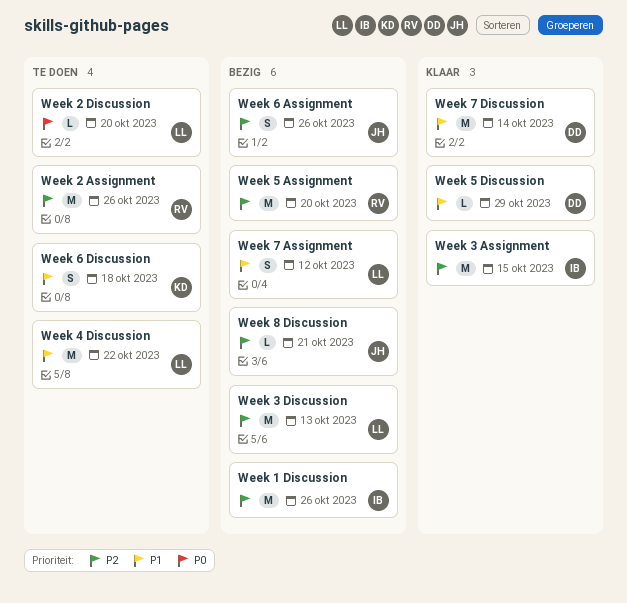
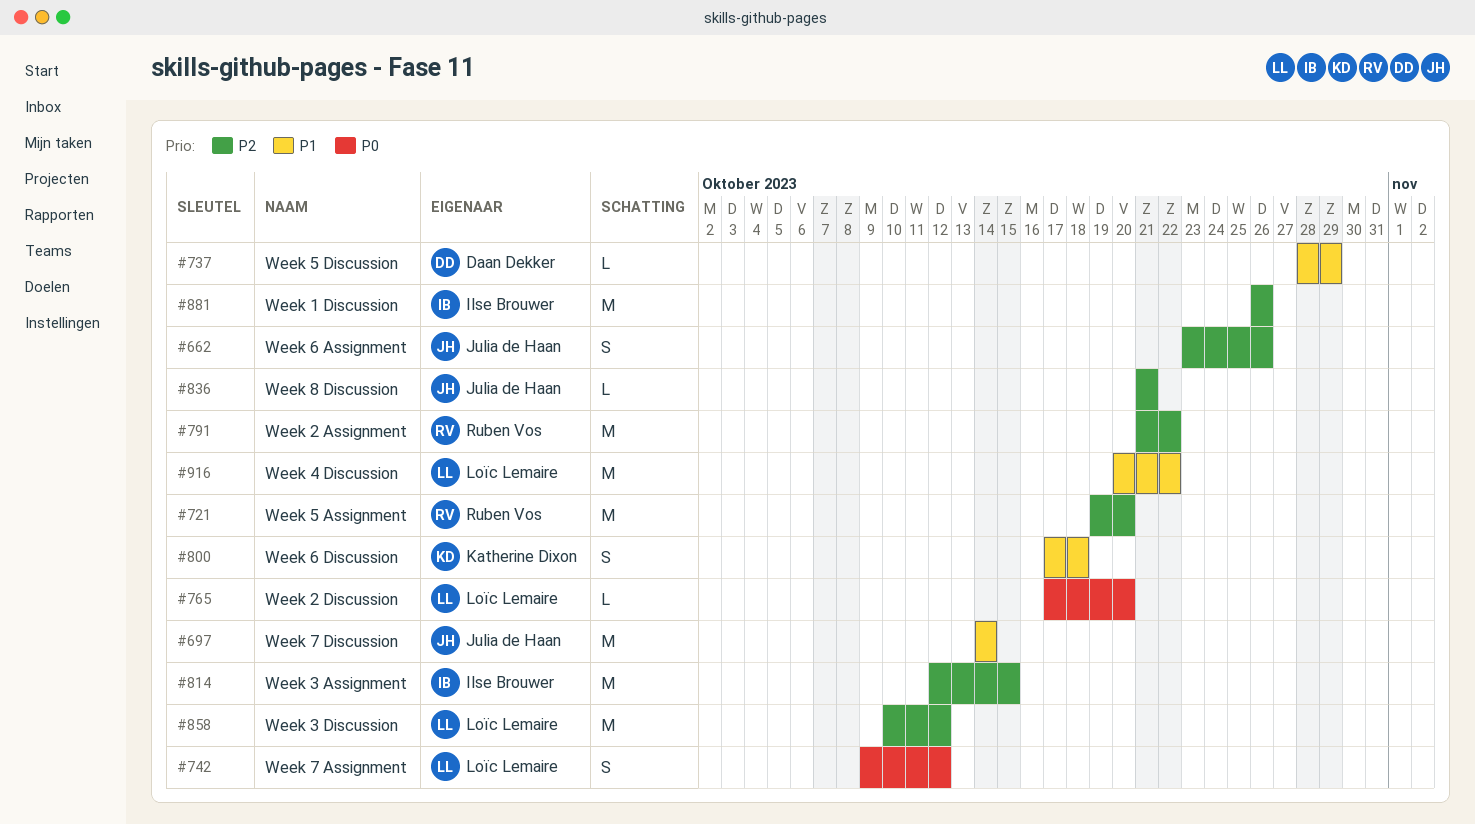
Week 2 Assignment, due: Oct 26 -> Oct 22
Week 3 Discussion, due: Oct 13 -> Oct 12
Week 7 Assignment, priority: P1 -> P0
Week 7 Discussion, owner: Daan Dekker -> Julia de Haan

